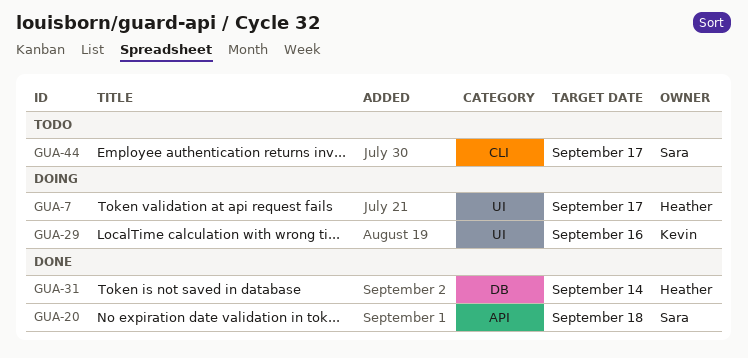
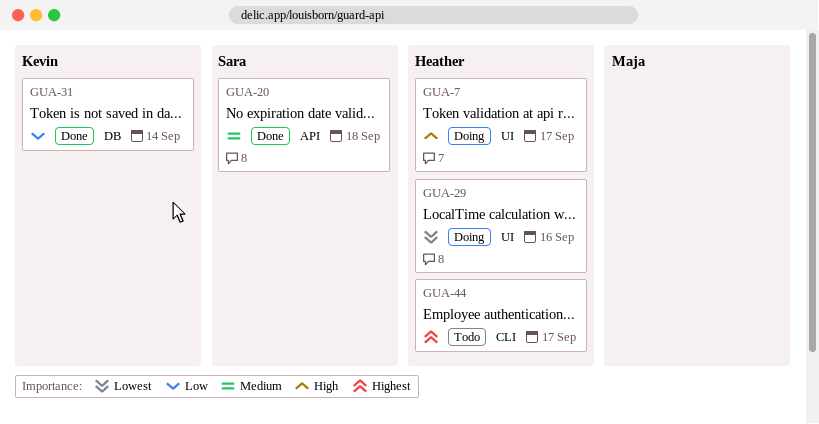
GUA-29, owner: Kevin -> Heather
GUA-31, owner: Heather -> Kevin
GUA-44, owner: Sara -> Heather

